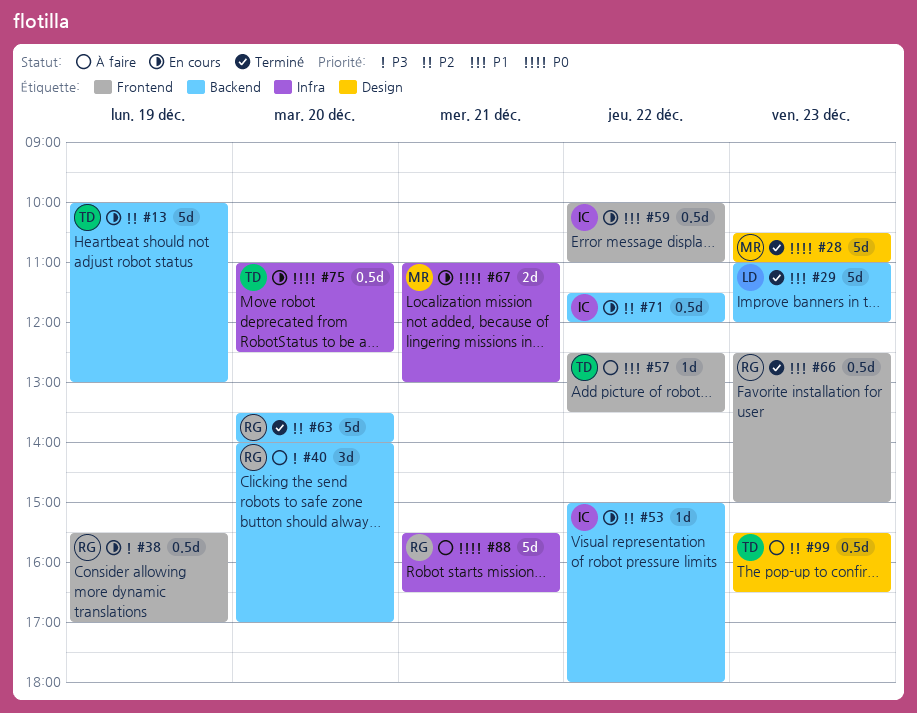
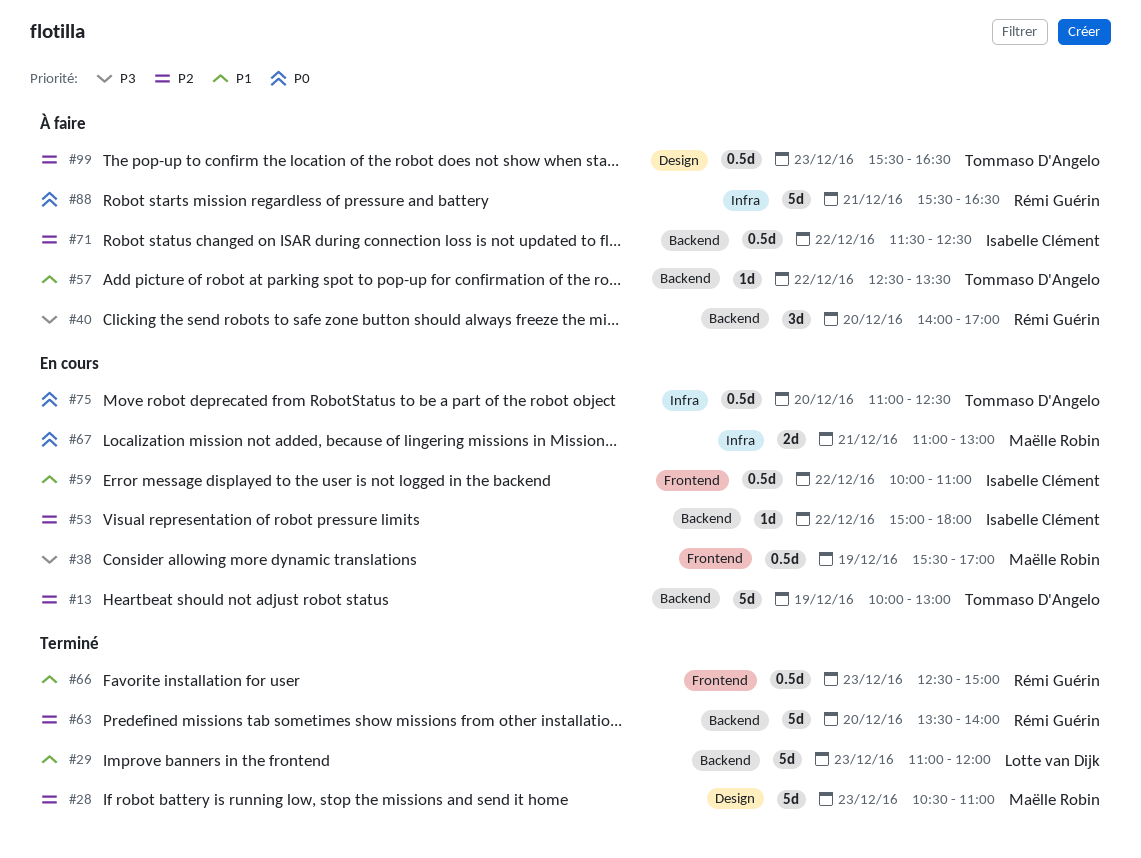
#28, priority: P0 -> P2
#38, owner: Rémi Guérin -> Maëlle Robin
#57, label: Frontend -> Backend
#71, status: En cours -> À faire
#71, ends: 12:00 -> 12:30

